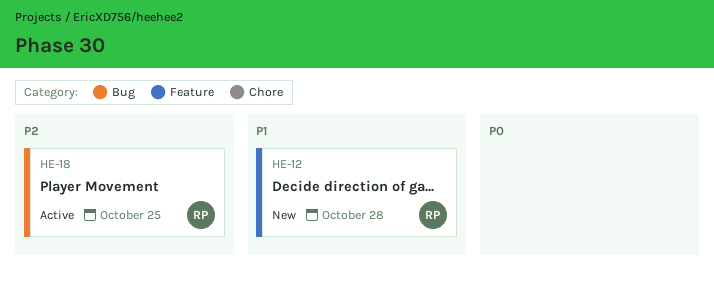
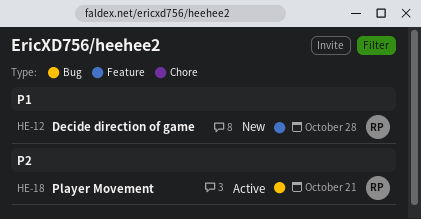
HE-18, due: Oct 25 -> Oct 21

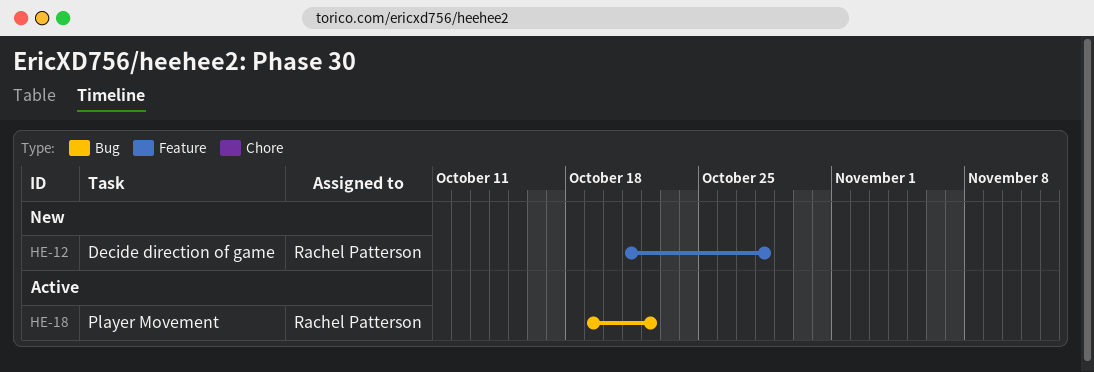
HE-18, due: Oct 21 -> Oct 22

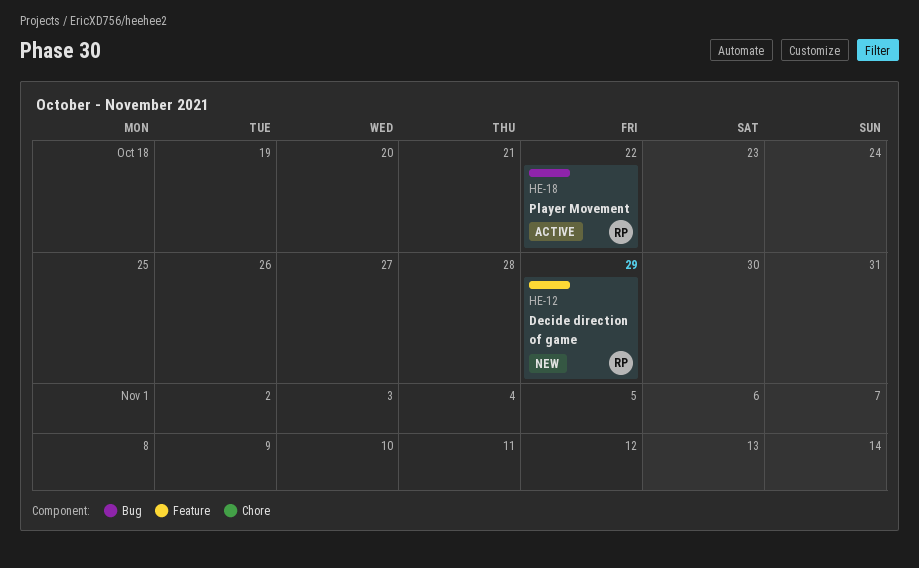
HE-12, due: Oct 28 -> Oct 29

